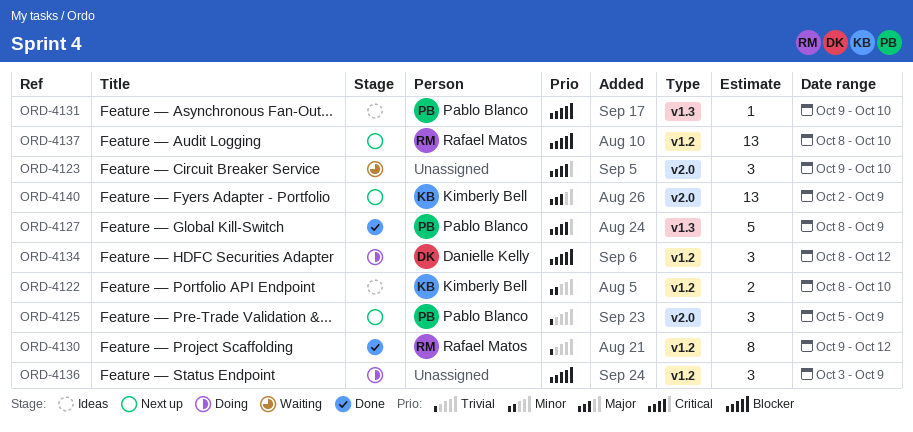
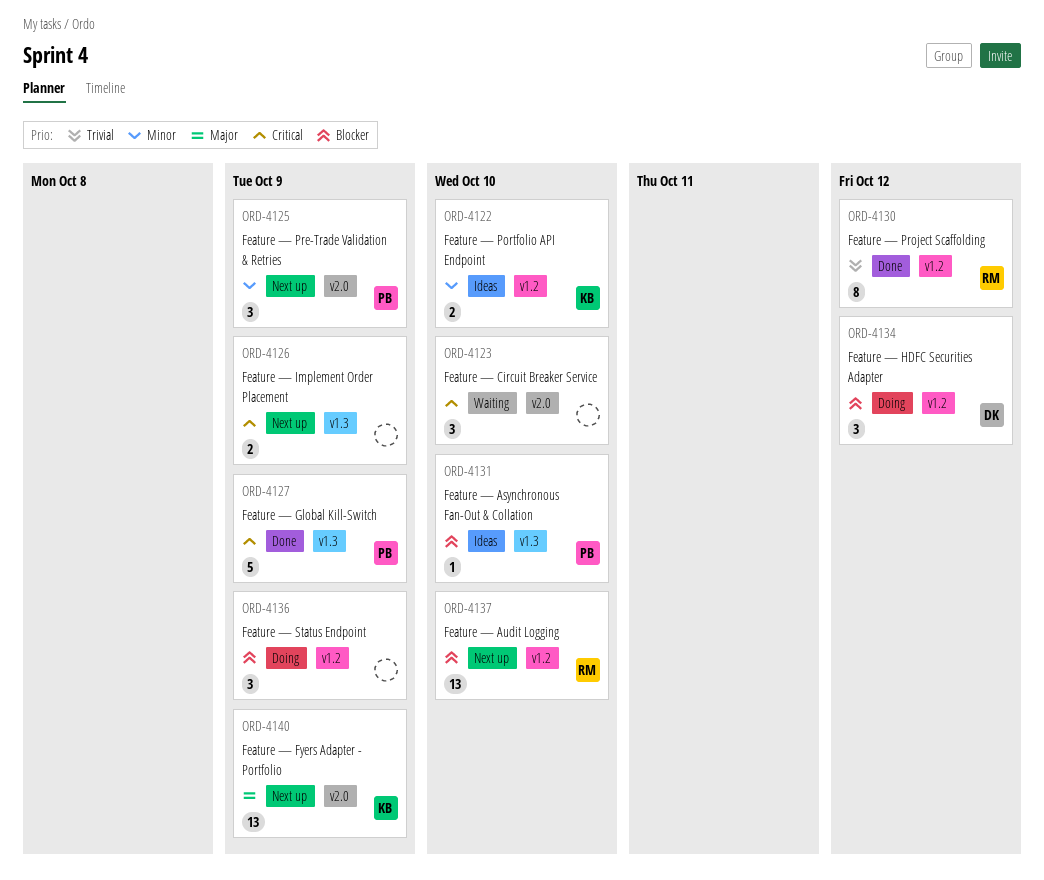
ORD-4125, priority: Trivial -> Minor
ORD-4126: none -> present

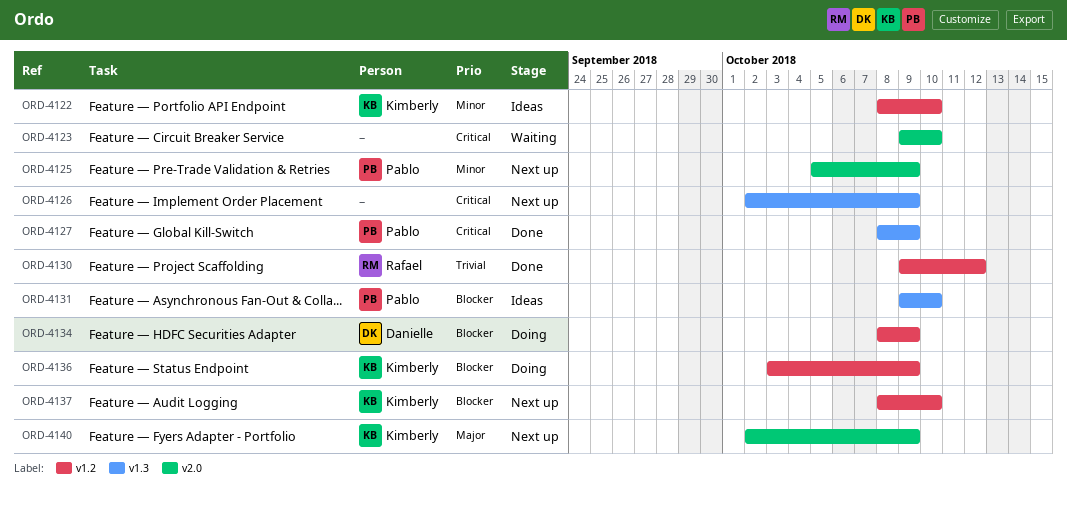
ORD-4134, due: Oct 12 -> Oct 9
ORD-4136, owner: none -> Kimberly
ORD-4137, owner: Rafael -> Kimberly

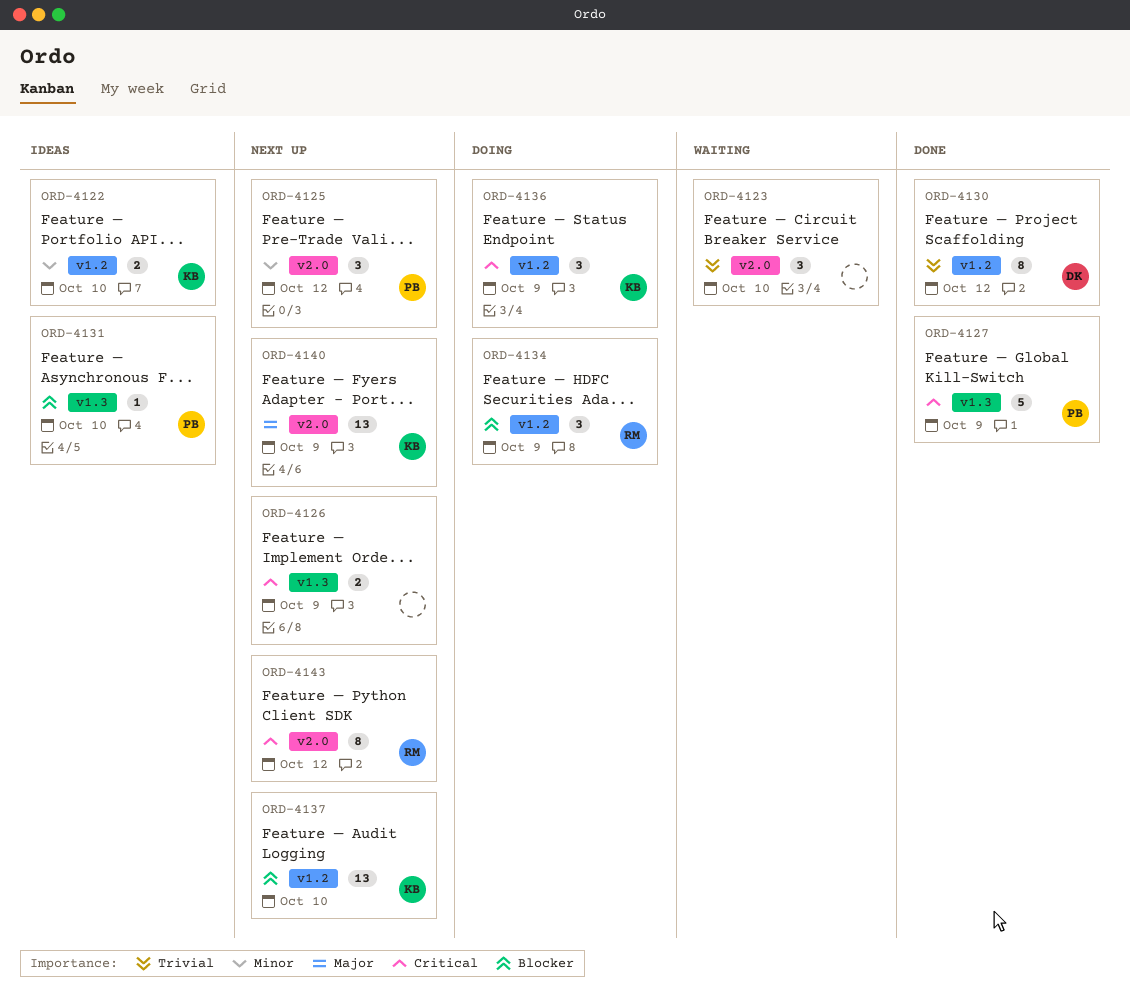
ORD-4123, priority: Critical -> Trivial
ORD-4125, due: Oct 9 -> Oct 12
ORD-4130, owner: Rafael -> Danielle
ORD-4134, owner: Danielle -> Rafael
ORD-4136, priority: Blocker -> Critical
ORD-4143: none -> present

